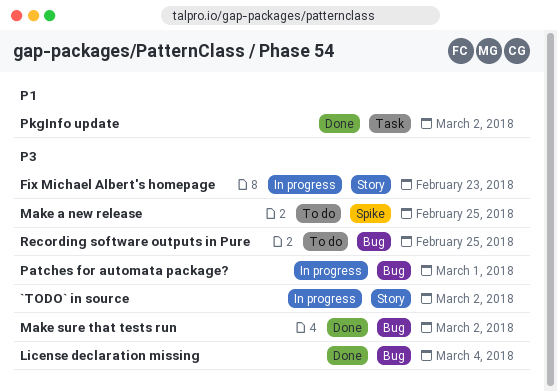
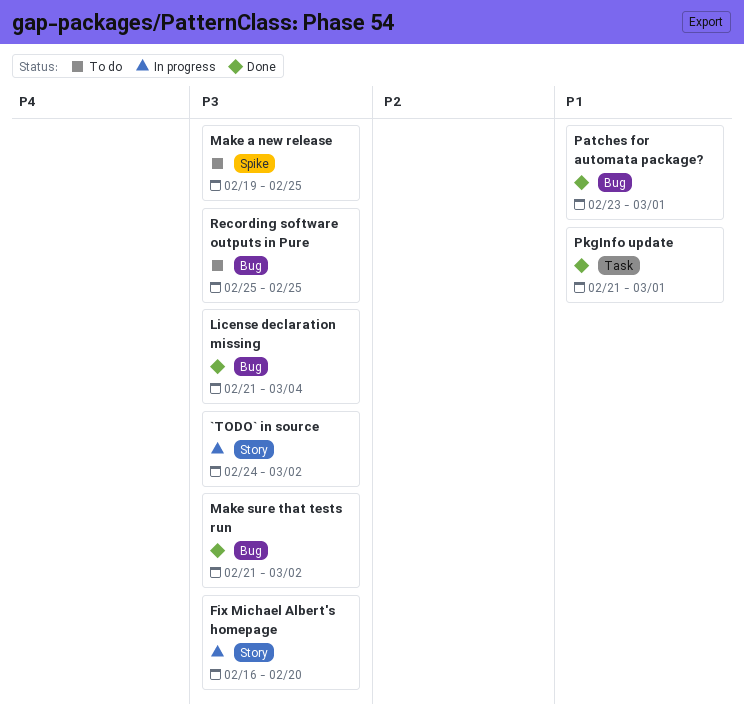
Fix Michael Albert's homepage, due: Feb 23 -> Feb 20
Patches for automata package?, status: In progress -> Done
Patches for automata package?, priority: P3 -> P1
PkgInfo update, due: Mar 2 -> Mar 1

